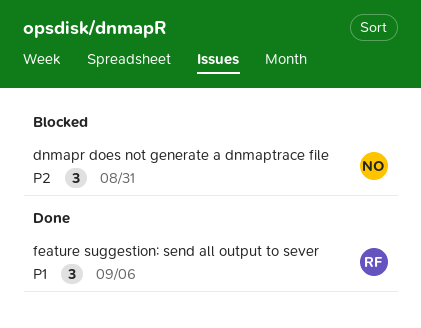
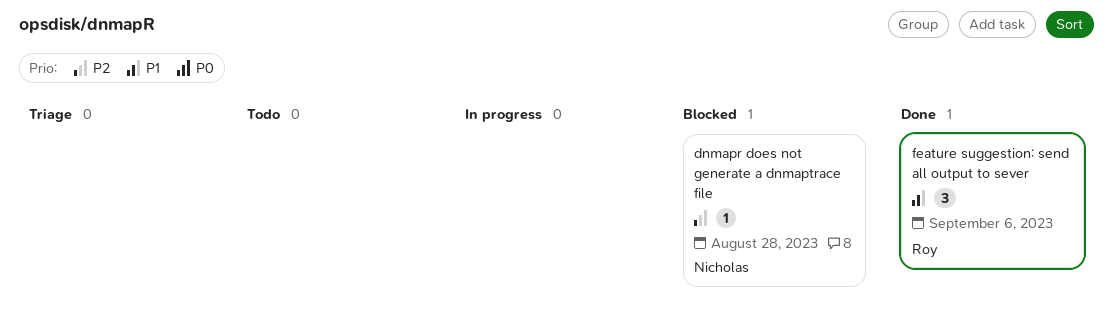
dnmapr does not generate a dnmaptrace file, estimate: 3 -> 1
dnmapr does not generate a dnmaptrace file, due: Aug 31 -> Aug 28

